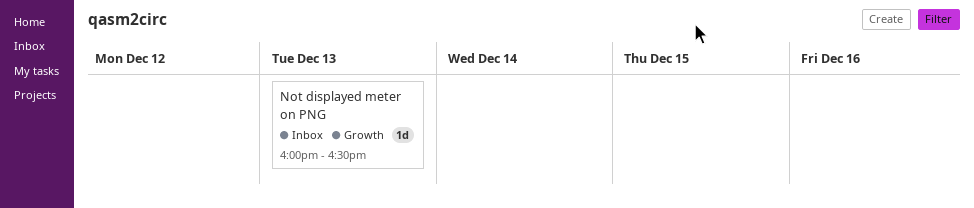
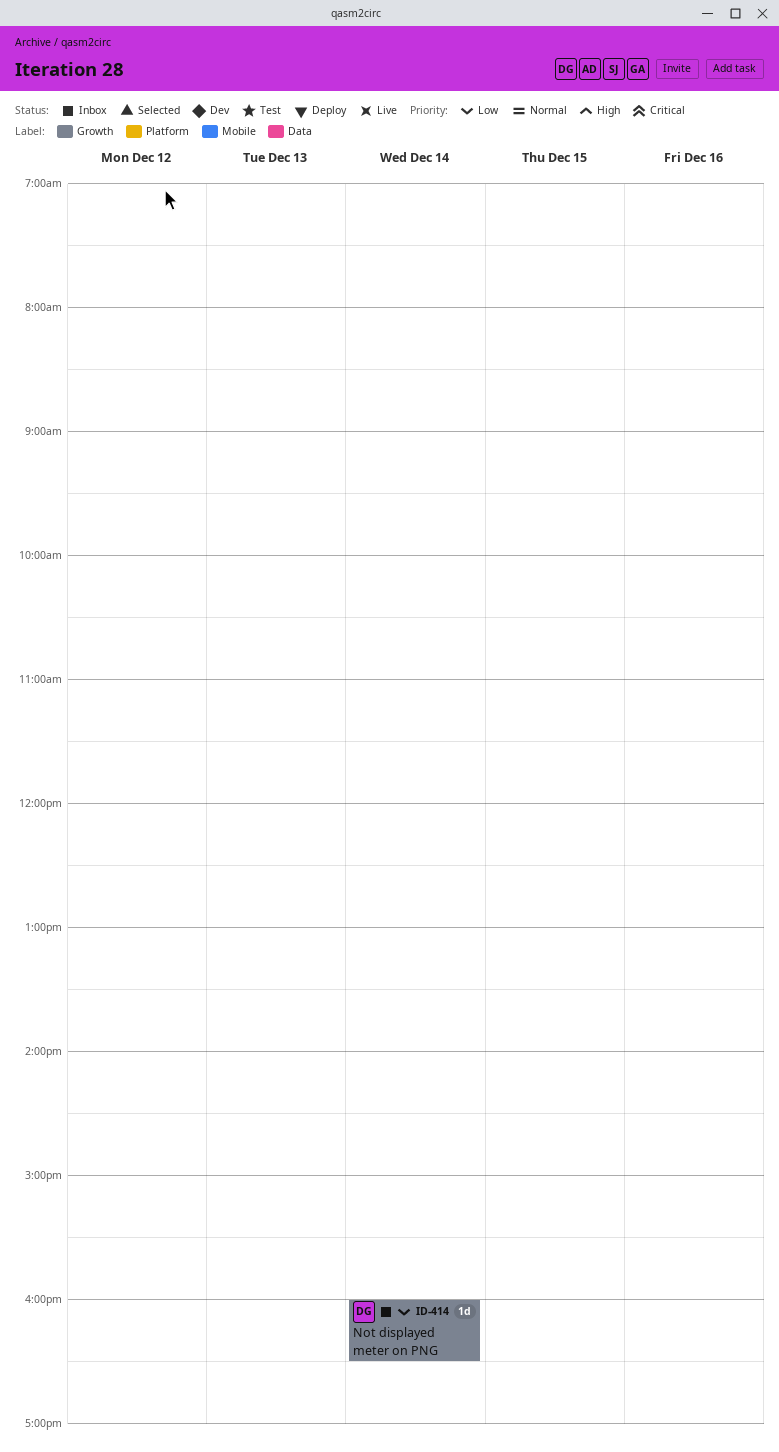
Not displayed meter on PNG, day: Dec 13 -> Dec 14

